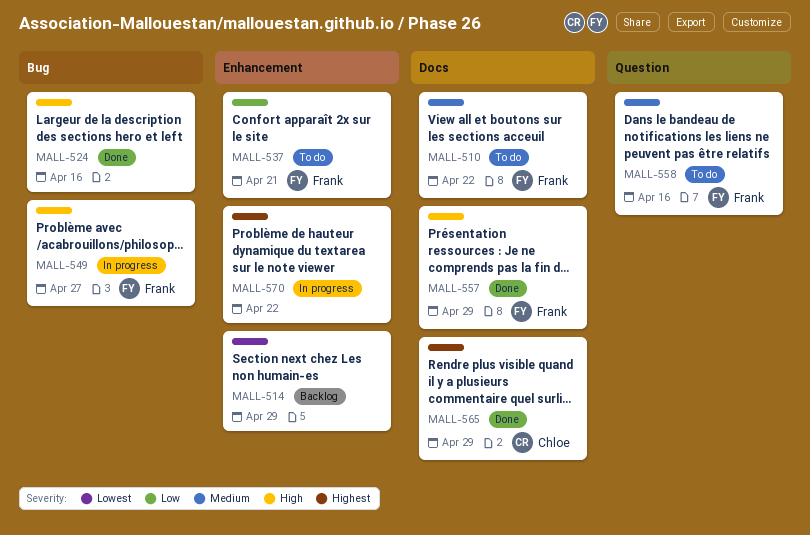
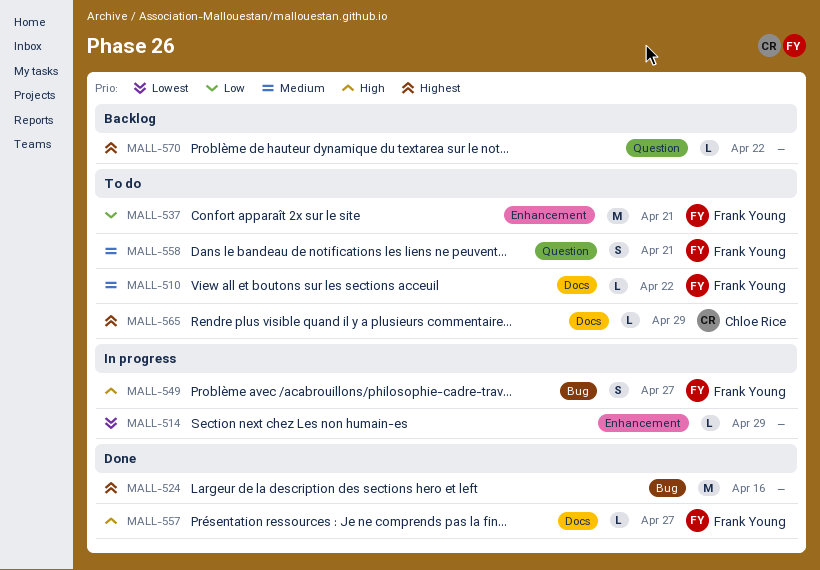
MALL-514, status: Backlog -> In progress
MALL-524, priority: High -> Highest
MALL-557, due: Apr 29 -> Apr 27
MALL-558, due: Apr 16 -> Apr 21
MALL-565, status: Done -> To do
MALL-570, status: In progress -> Backlog
MALL-570, label: Enhancement -> Question

